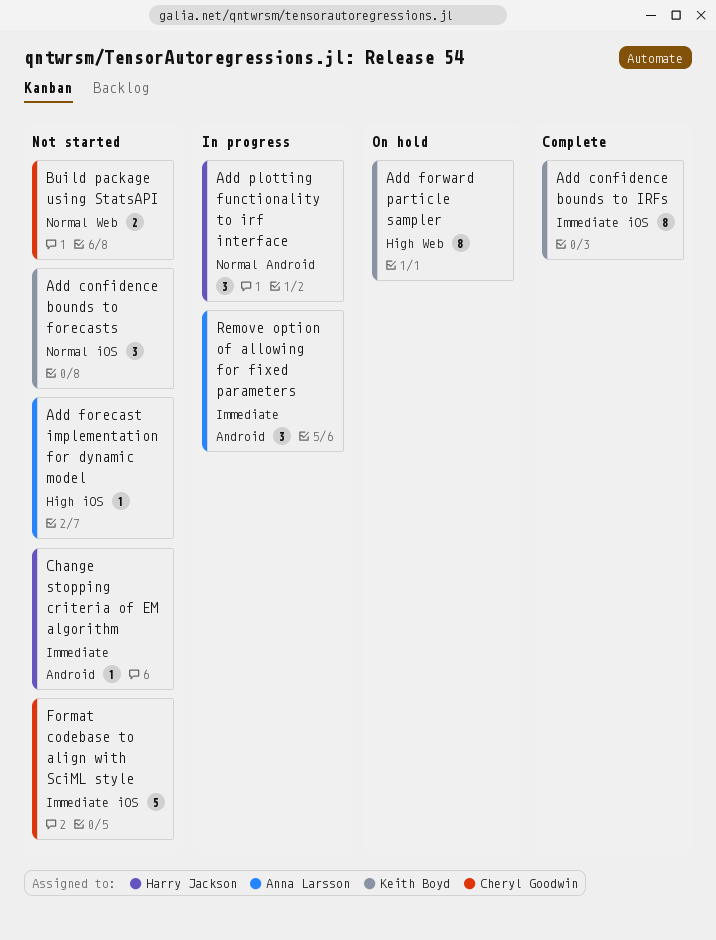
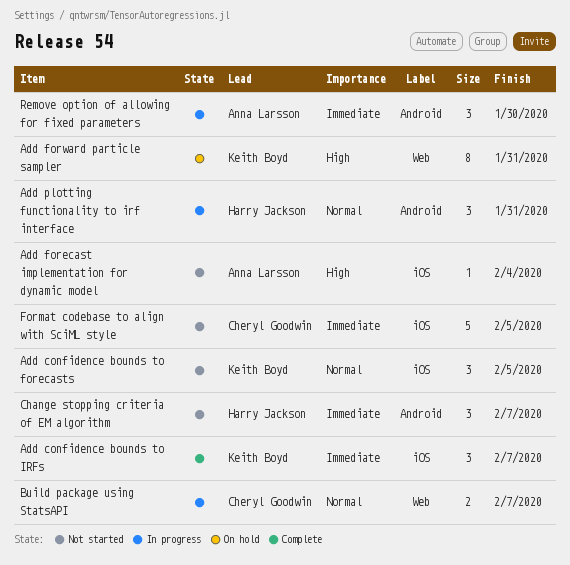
Add confidence bounds to IRFs, estimate: 8 -> 3
Build package using StatsAPI, status: Not started -> In progress
Change stopping criteria of EM algorithm, estimate: 1 -> 3

